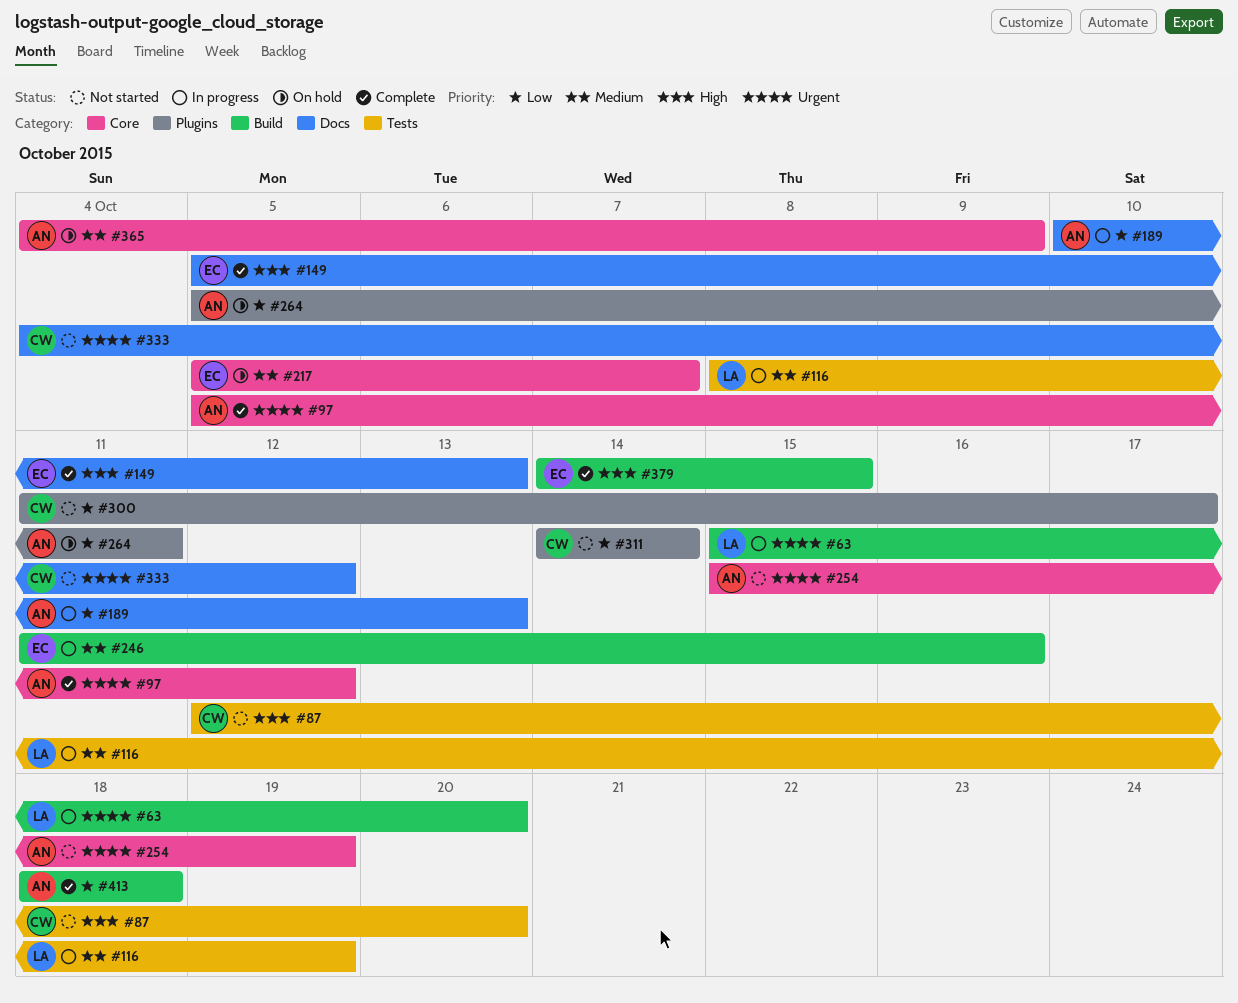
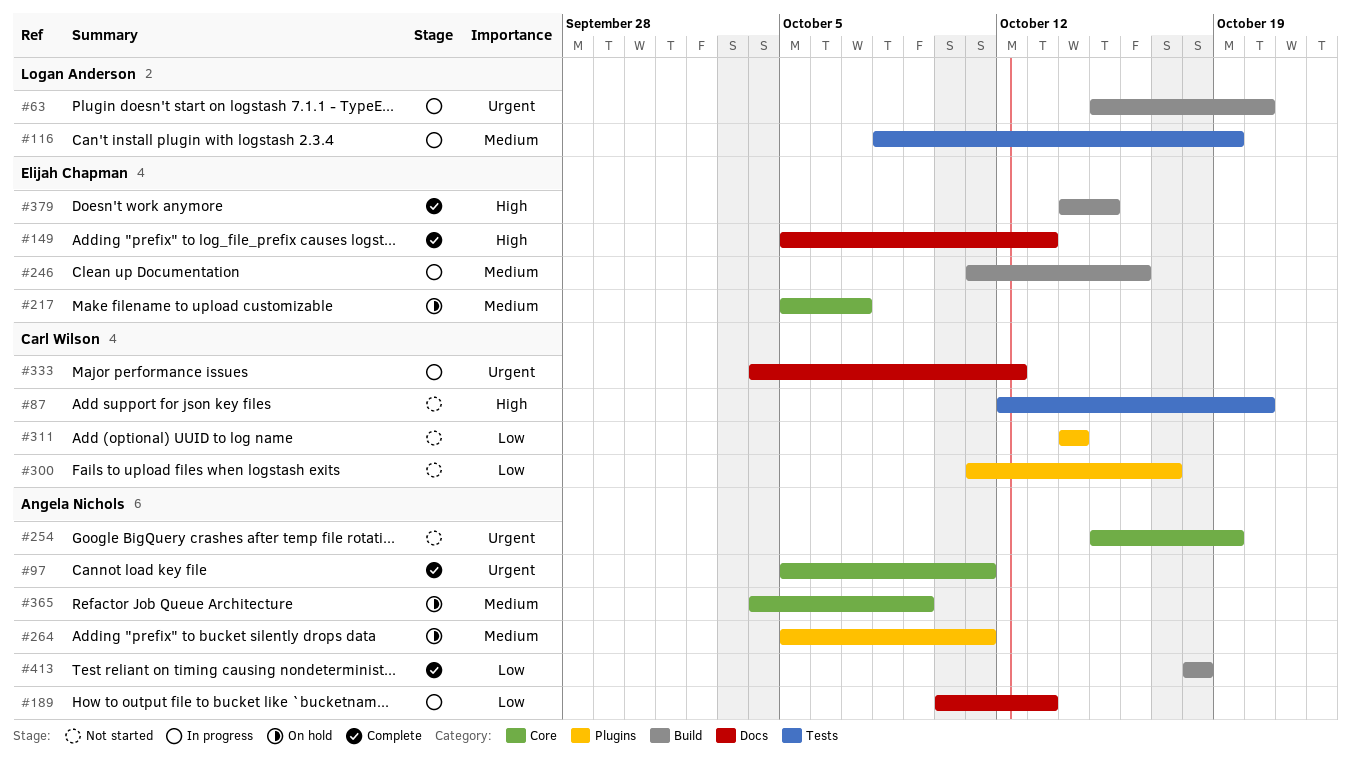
#97, due: Oct 12 -> Oct 11
#264, priority: Low -> Medium
#333, status: Not started -> In progress

